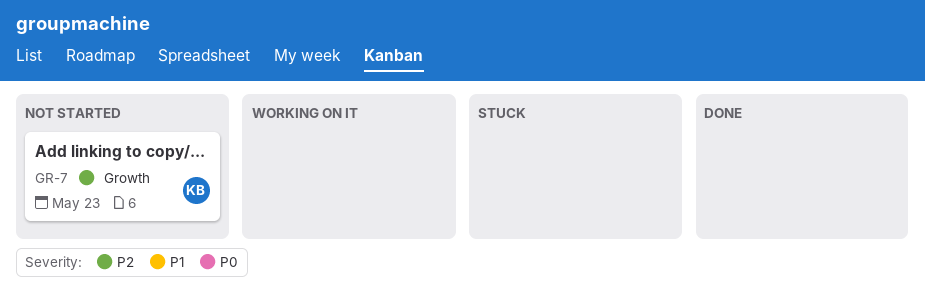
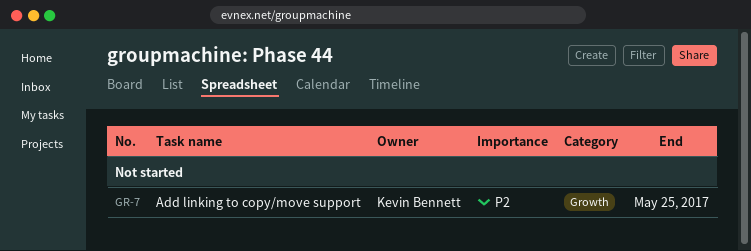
GR-7, due: May 23 -> May 25

